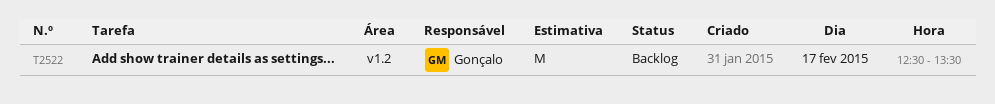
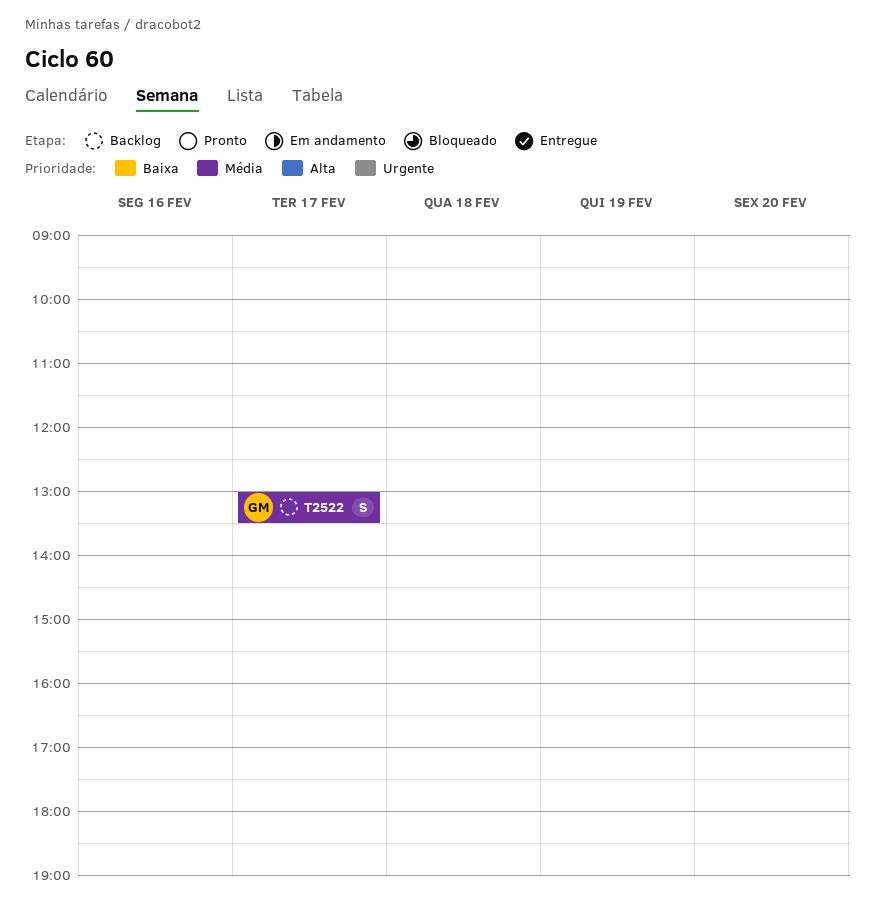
T2522, estimate: M -> S
T2522, begins: 12:30 -> 13:00

